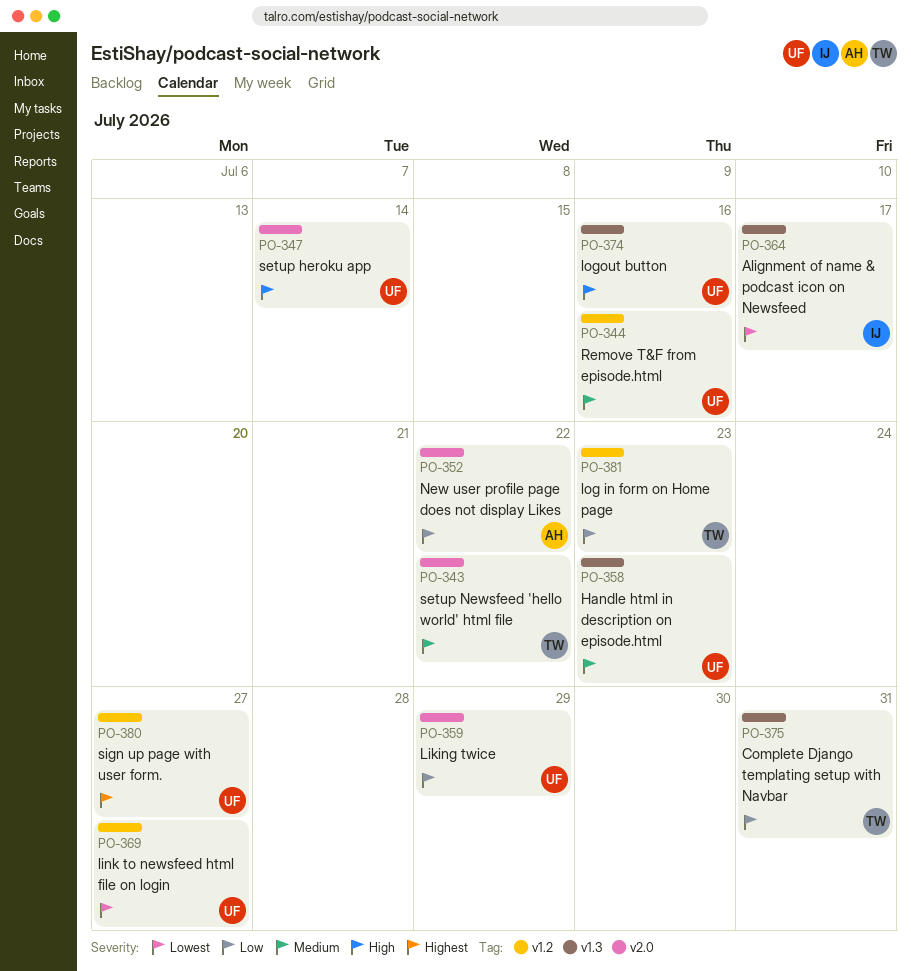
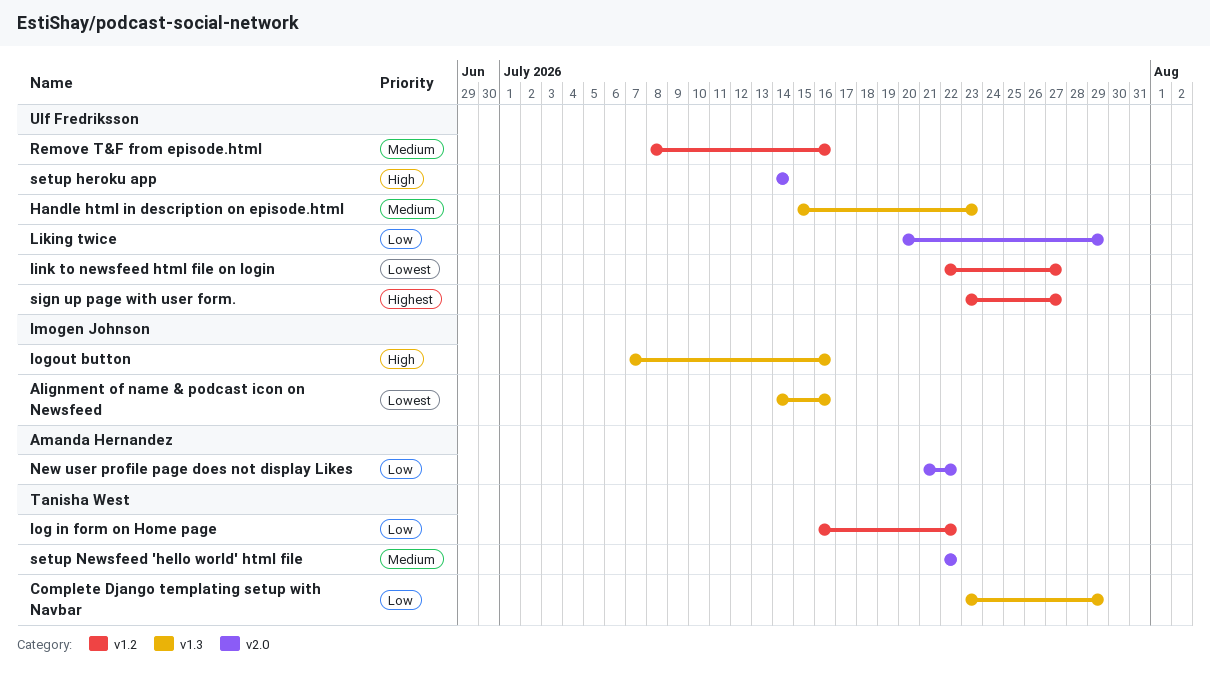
Alignment of name & podcast icon on Newsfeed, due: Jul 17 -> Jul 16
Complete Django templating setup with Navbar, due: Jul 31 -> Jul 29
log in form on Home page, due: Jul 23 -> Jul 22
logout button, owner: Ulf Fredriksson -> Imogen Johnson

